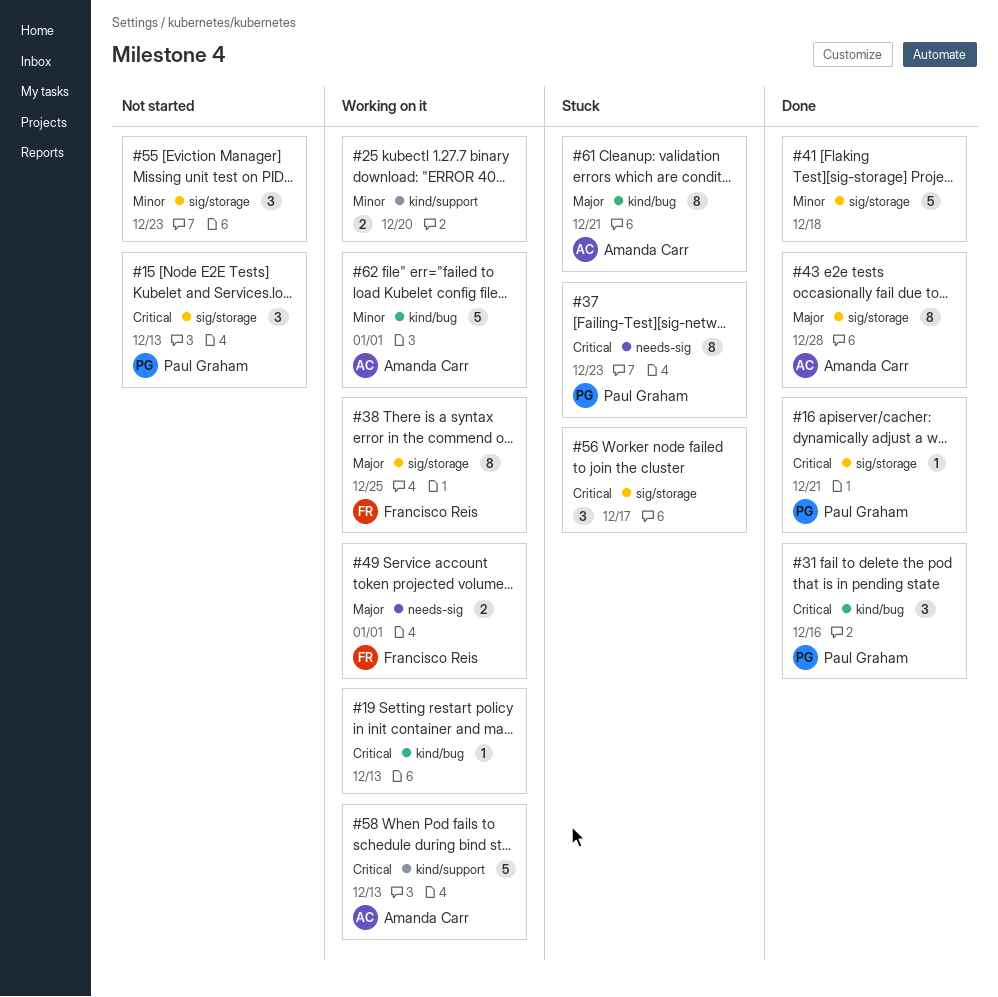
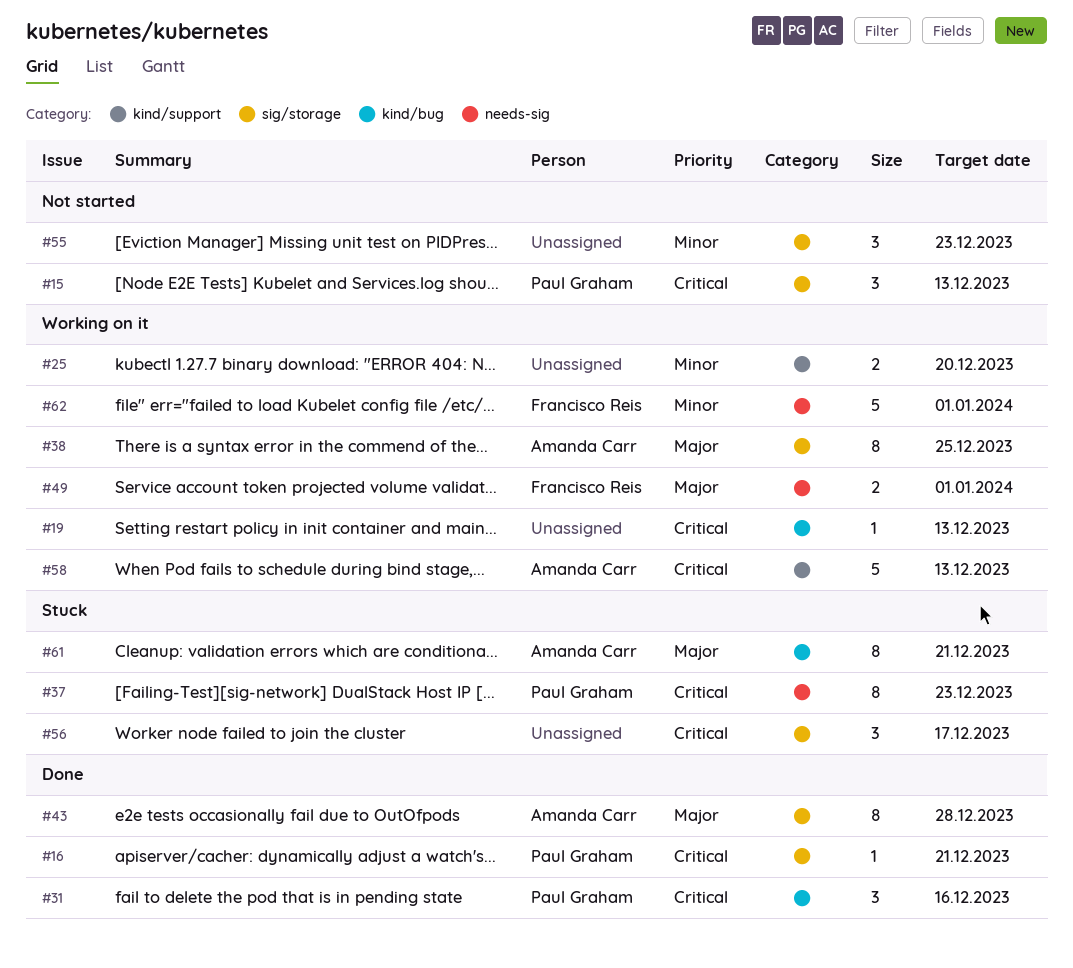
#38, owner: Francisco Reis -> Amanda Carr
#41: present -> none
#62, owner: Amanda Carr -> Francisco Reis
#62, label: kind/bug -> needs-sig

